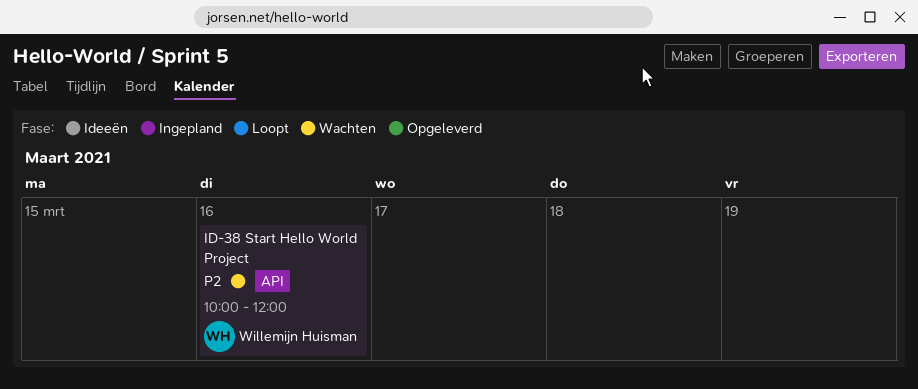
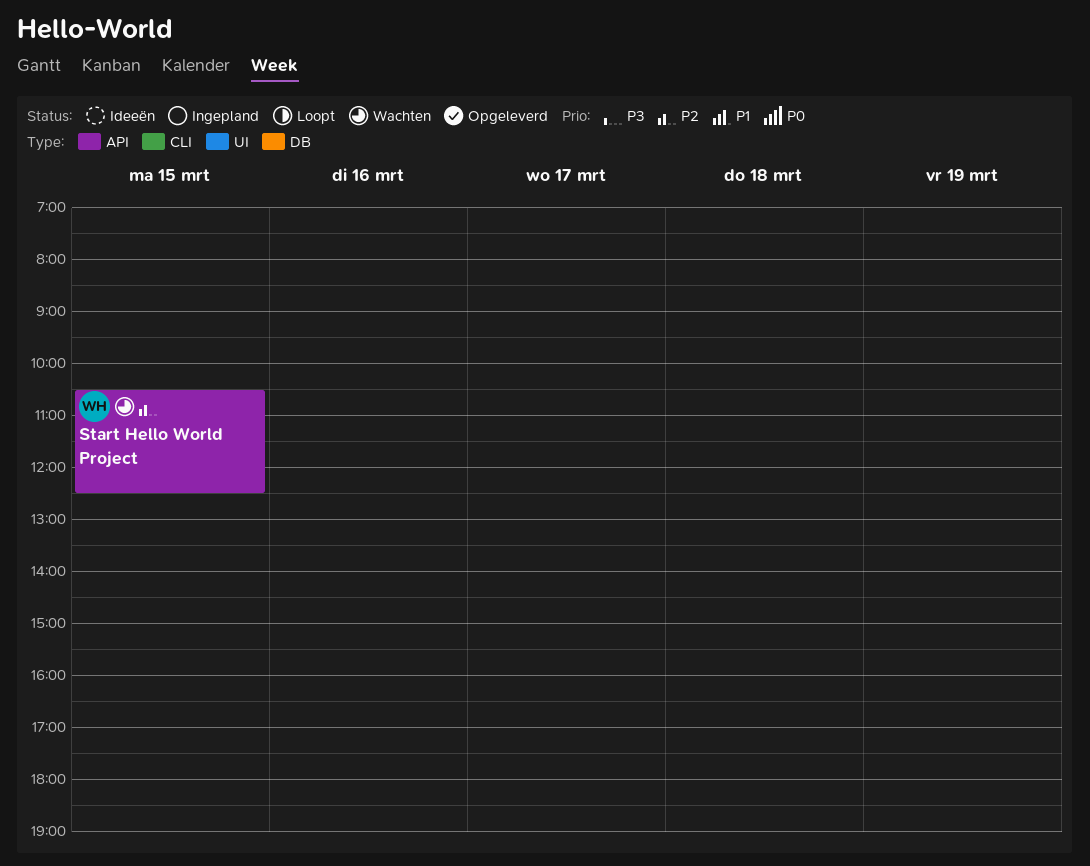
Start Hello World Project, day: Mar 16 -> Mar 15
Start Hello World Project, begins: 10:00 -> 10:30
Start Hello World Project, ends: 12:00 -> 12:30

